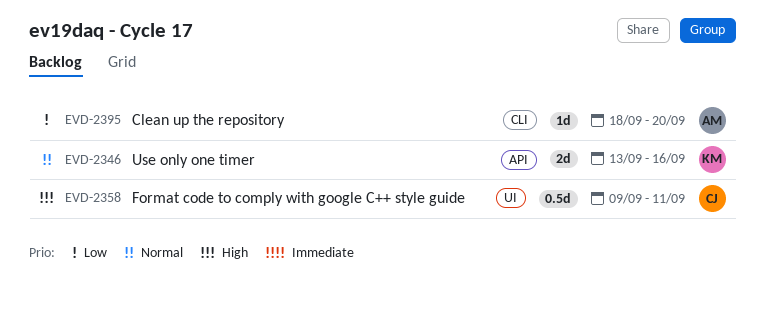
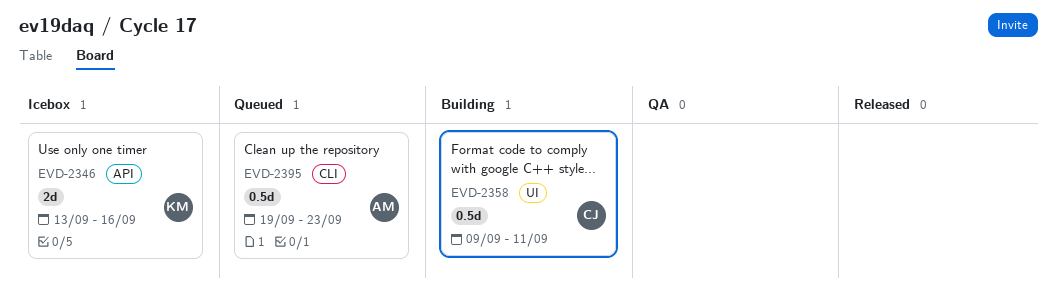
EVD-2395, estimate: 1d -> 0.5d
EVD-2395, start: Sep 18 -> Sep 19
EVD-2395, due: Sep 20 -> Sep 23

